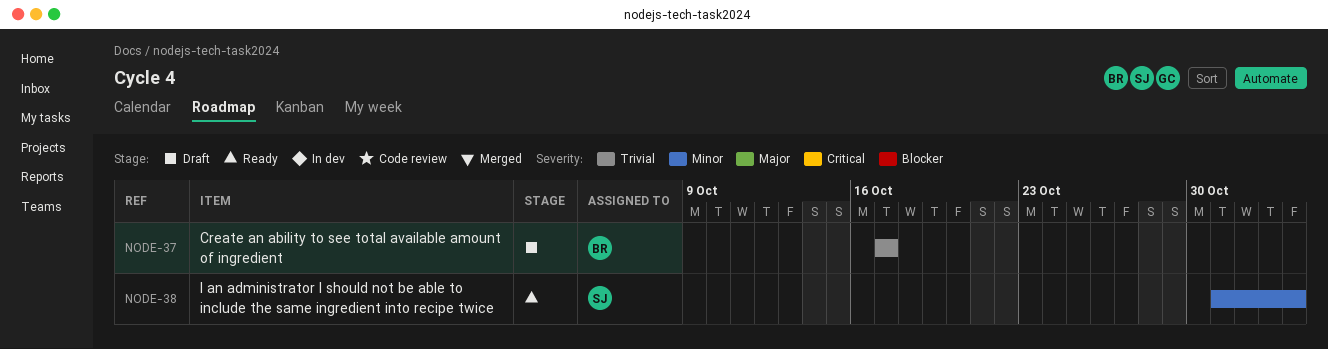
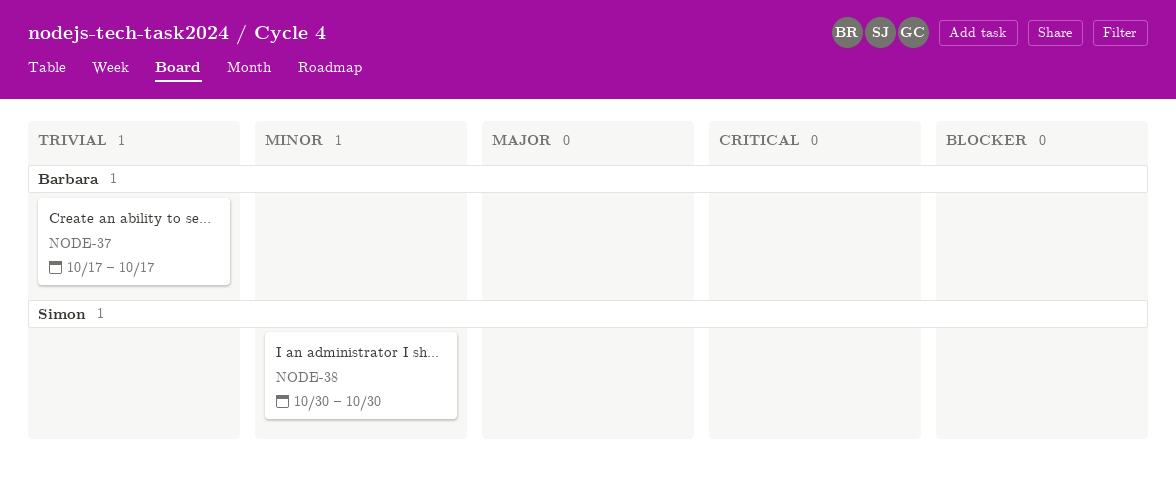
NODE-38, start: Oct 31 -> Oct 30
NODE-38, due: Nov 3 -> Oct 30

